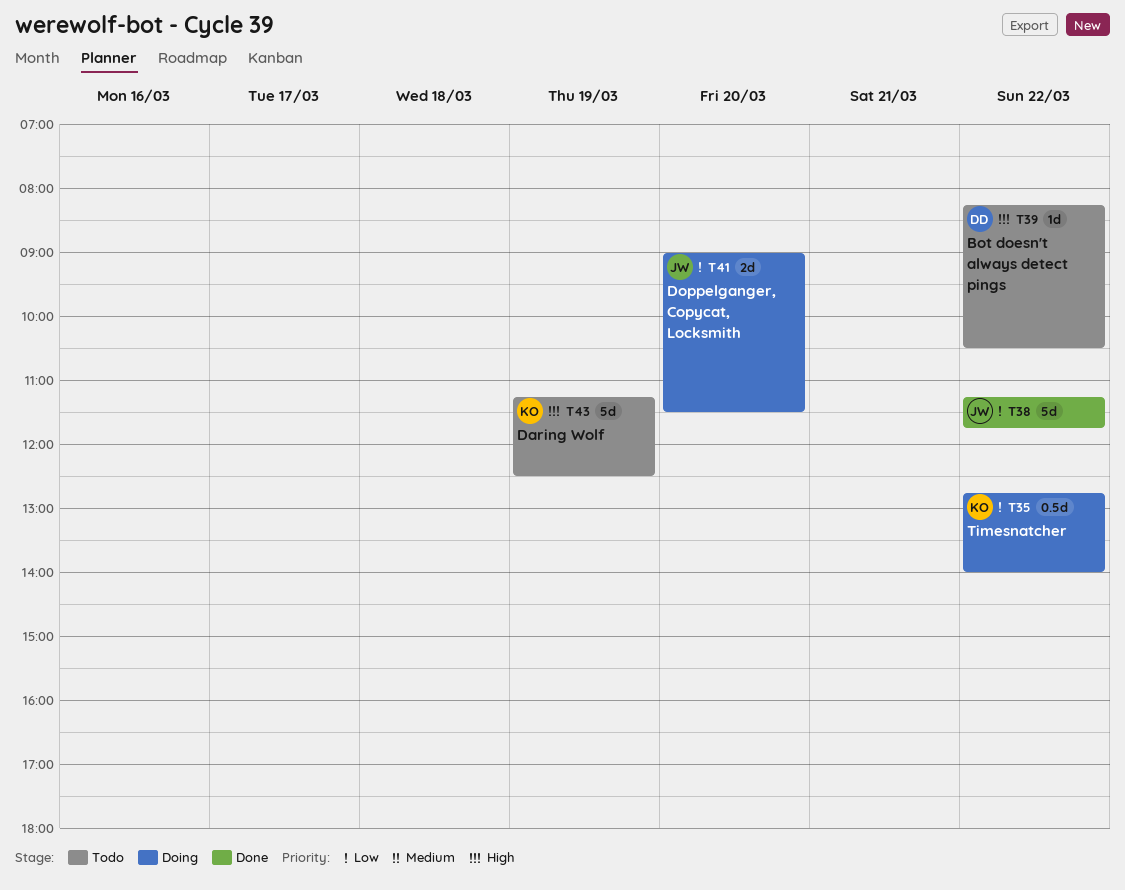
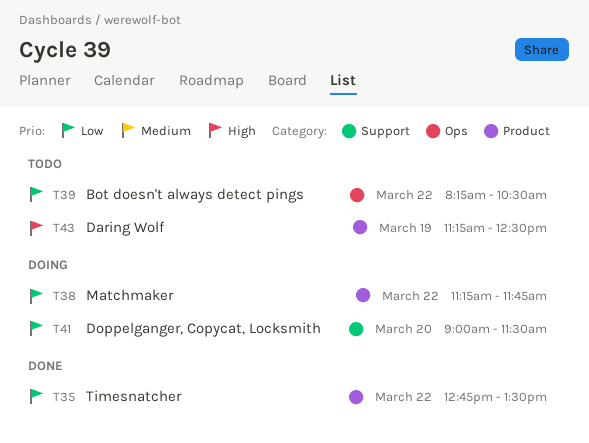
T35, status: Doing -> Done
T35, ends: 14:00 -> 13:30
T38, status: Done -> Doing
T39, priority: High -> Low

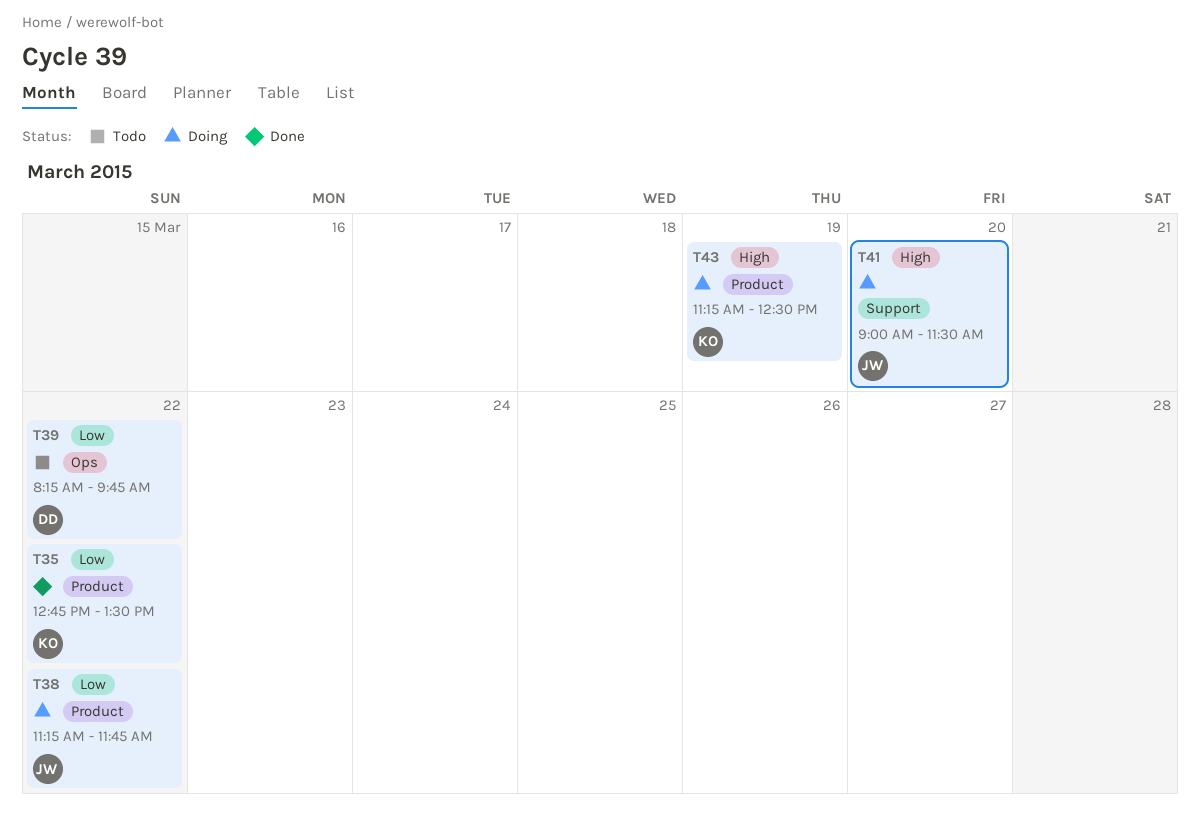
T39, ends: 10:30 -> 09:45
T41, priority: Low -> High
T43, status: Todo -> Doing

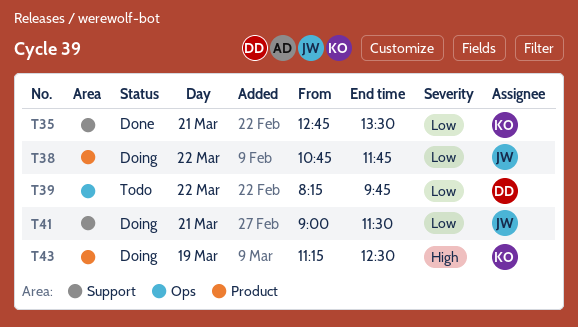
T35, label: Product -> Support
T35, day: Mar 22 -> Mar 21
T38, begins: 11:15 -> 10:45
T41, priority: High -> Low
T41, day: Mar 20 -> Mar 21

